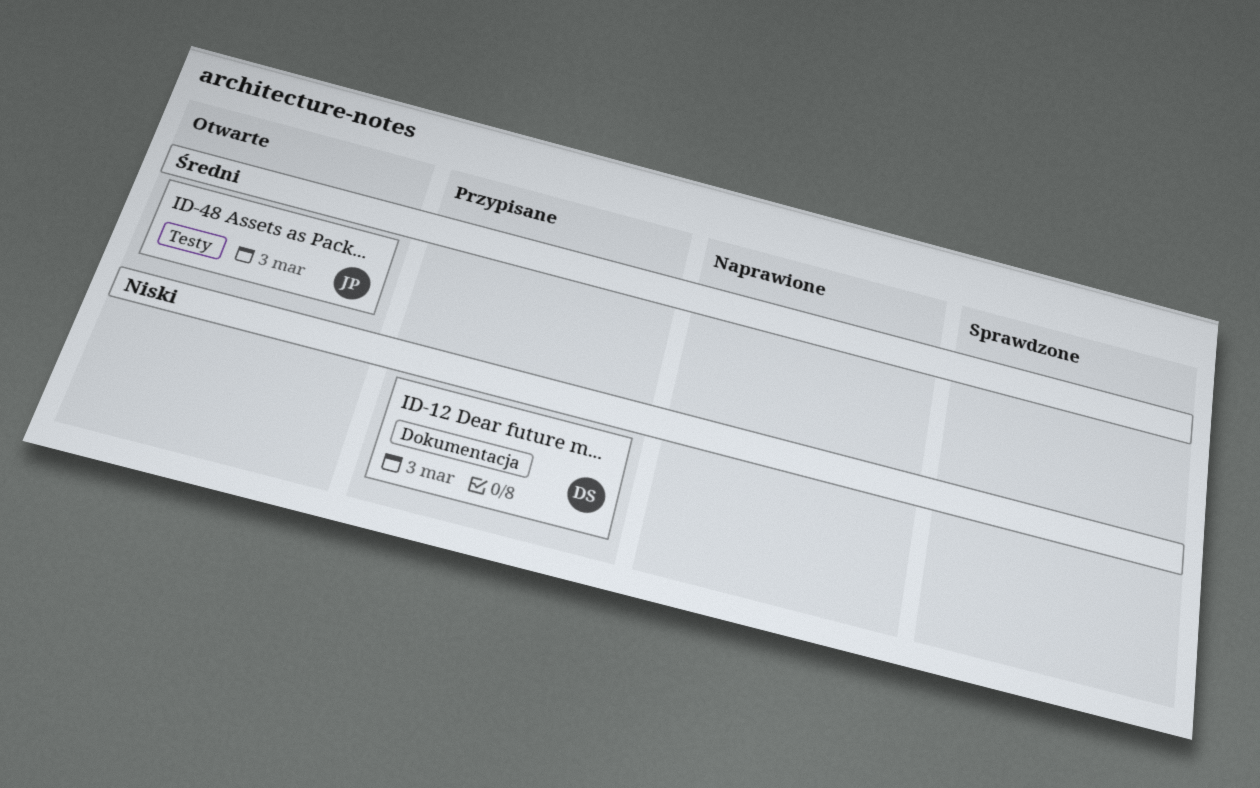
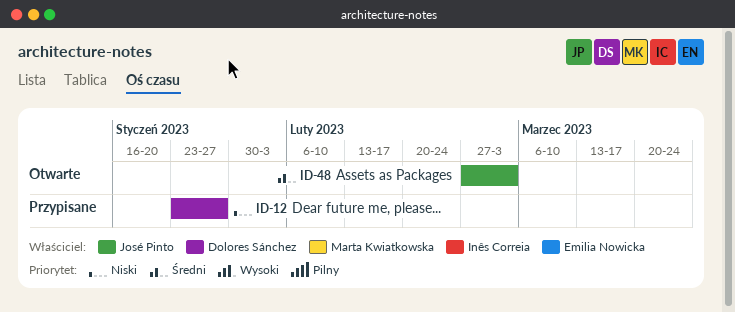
ID-12, due: Mar 3 -> Jan 27

